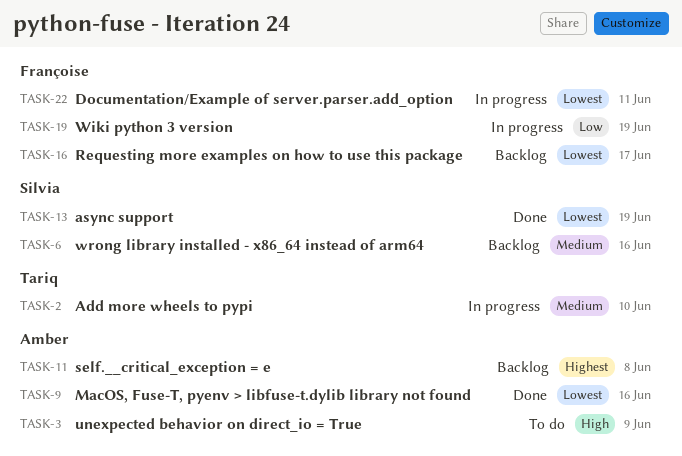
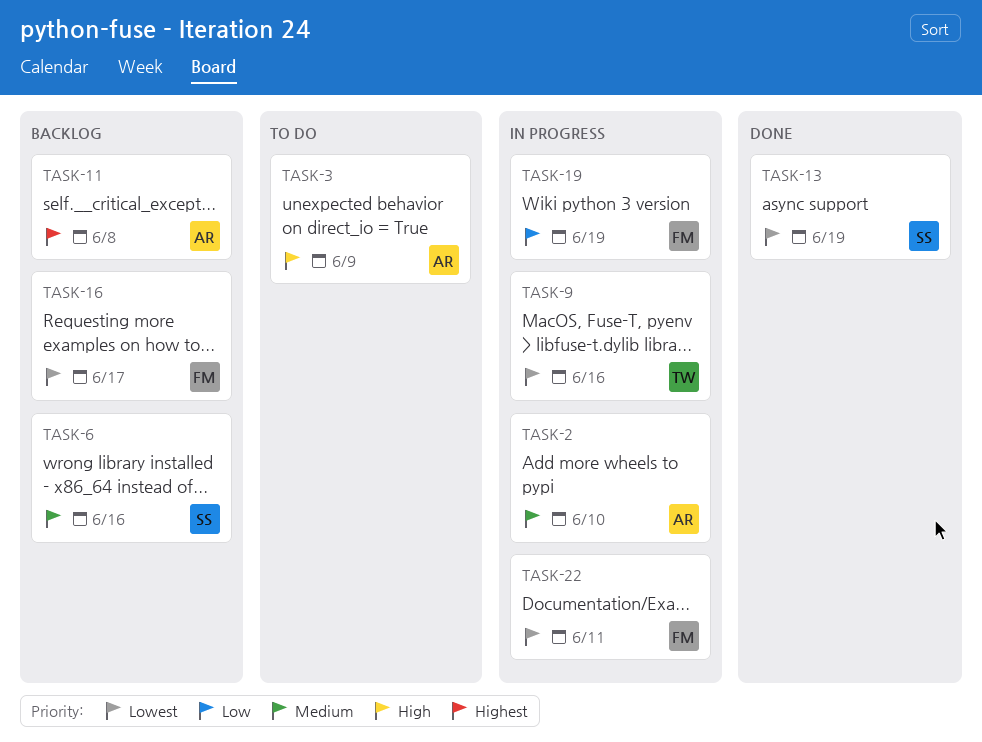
TASK-2, owner: Tariq -> Amber
TASK-9, status: Done -> In progress
TASK-9, owner: Amber -> Tariq

